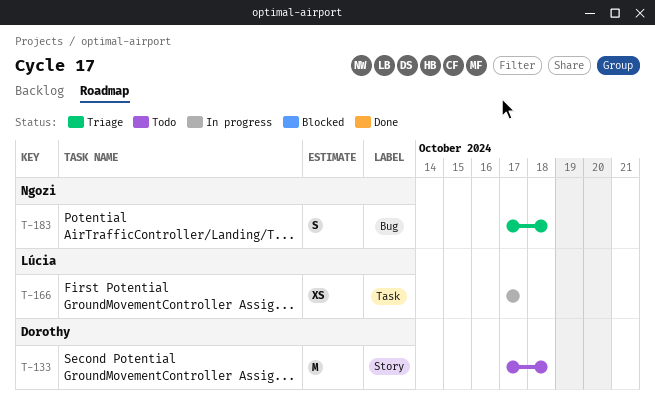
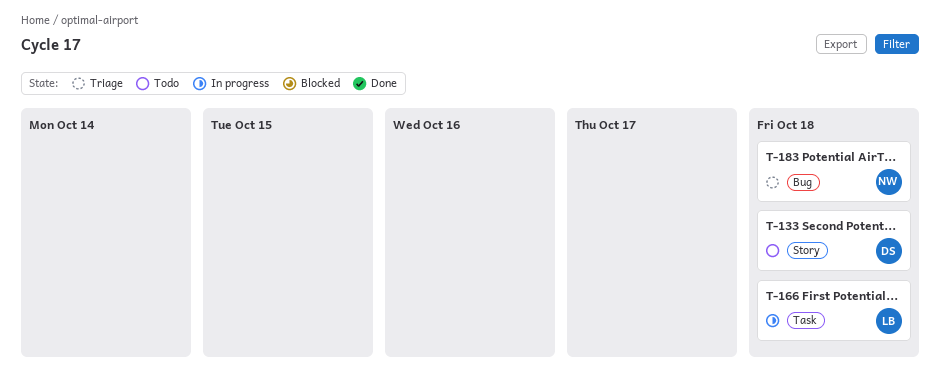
T-166, due: Oct 17 -> Oct 18

